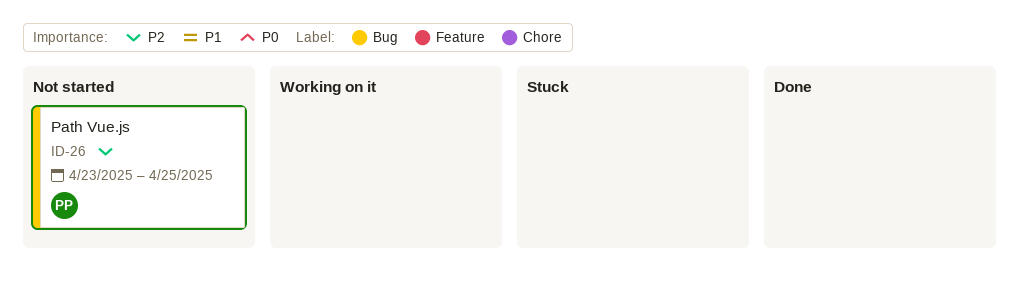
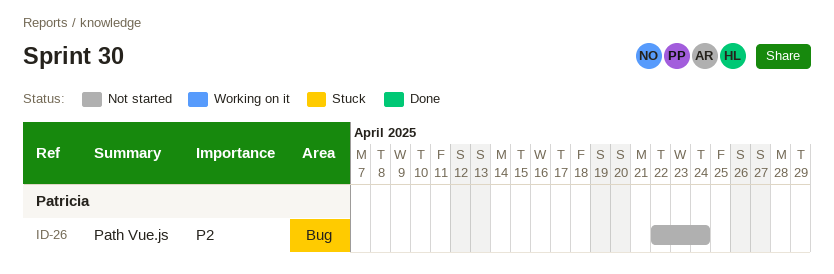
ID-26, start: Apr 23 -> Apr 22
ID-26, due: Apr 25 -> Apr 24

